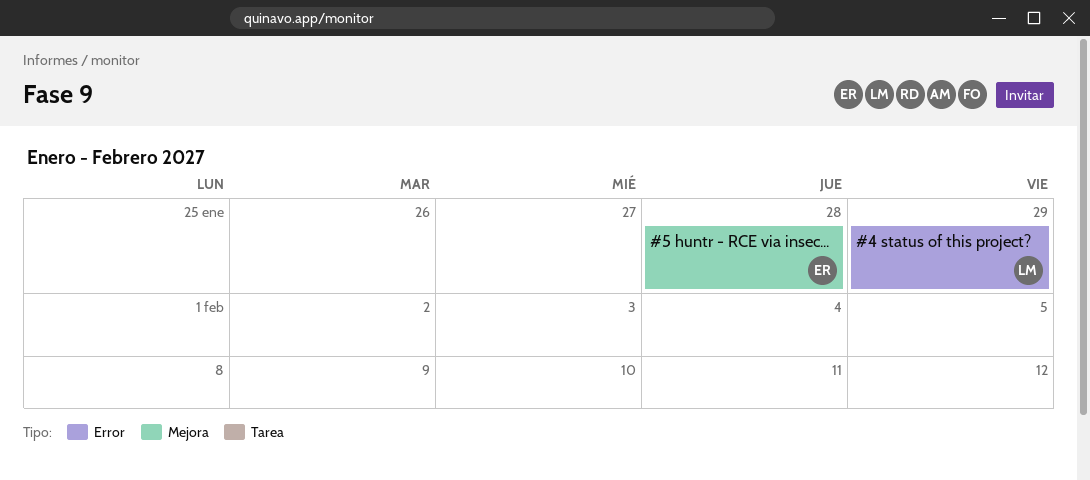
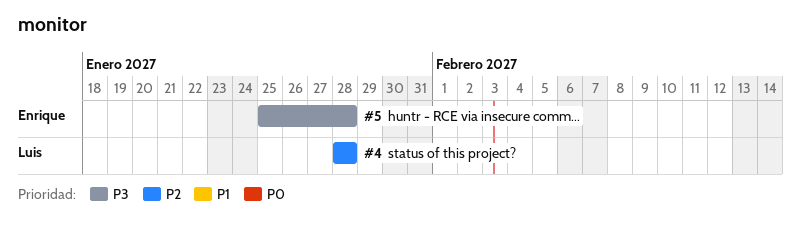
#4, due: Jan 29 -> Jan 28

